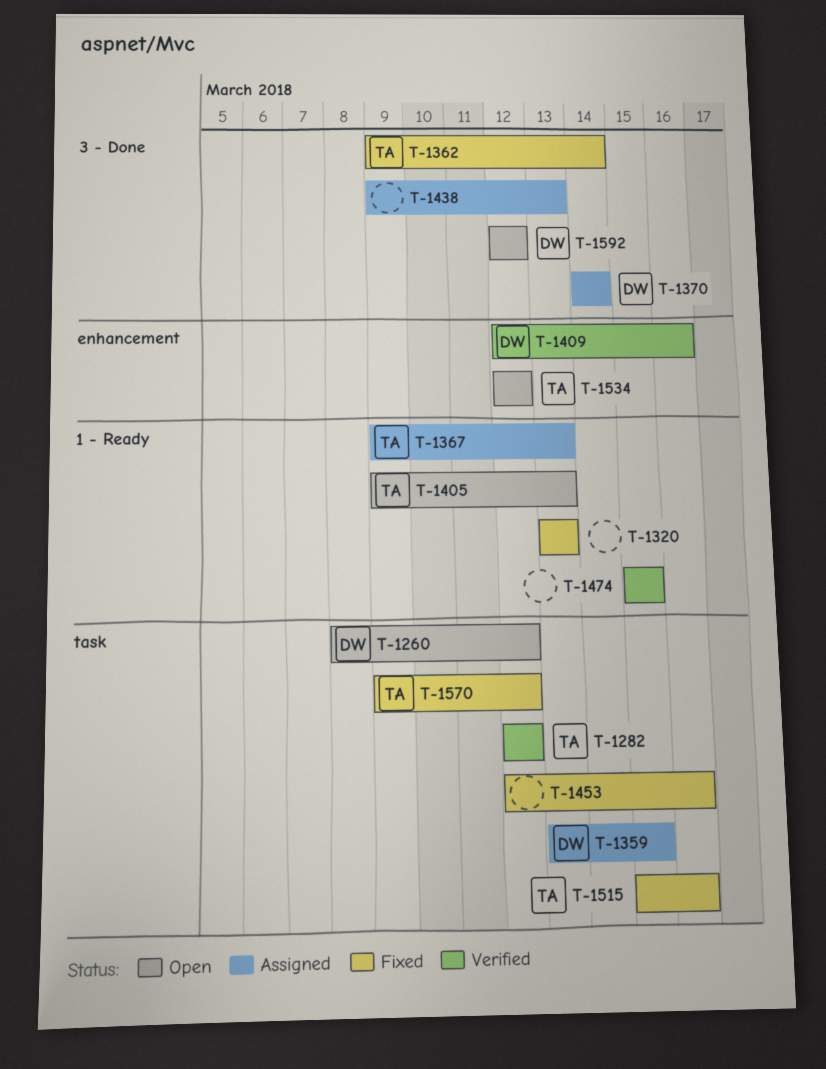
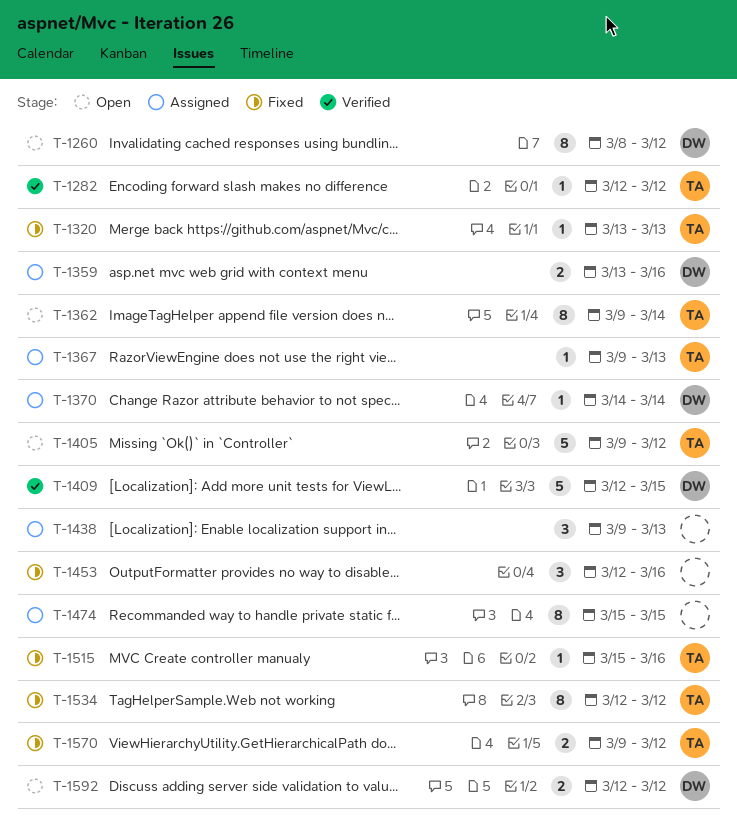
T-1320, owner: none -> TA
T-1359, due: Mar 15 -> Mar 16
T-1362, status: Fixed -> Open
T-1405, due: Mar 13 -> Mar 12
T-1409, due: Mar 16 -> Mar 15
T-1474, status: Verified -> Assigned
T-1534, status: Open -> Fixed

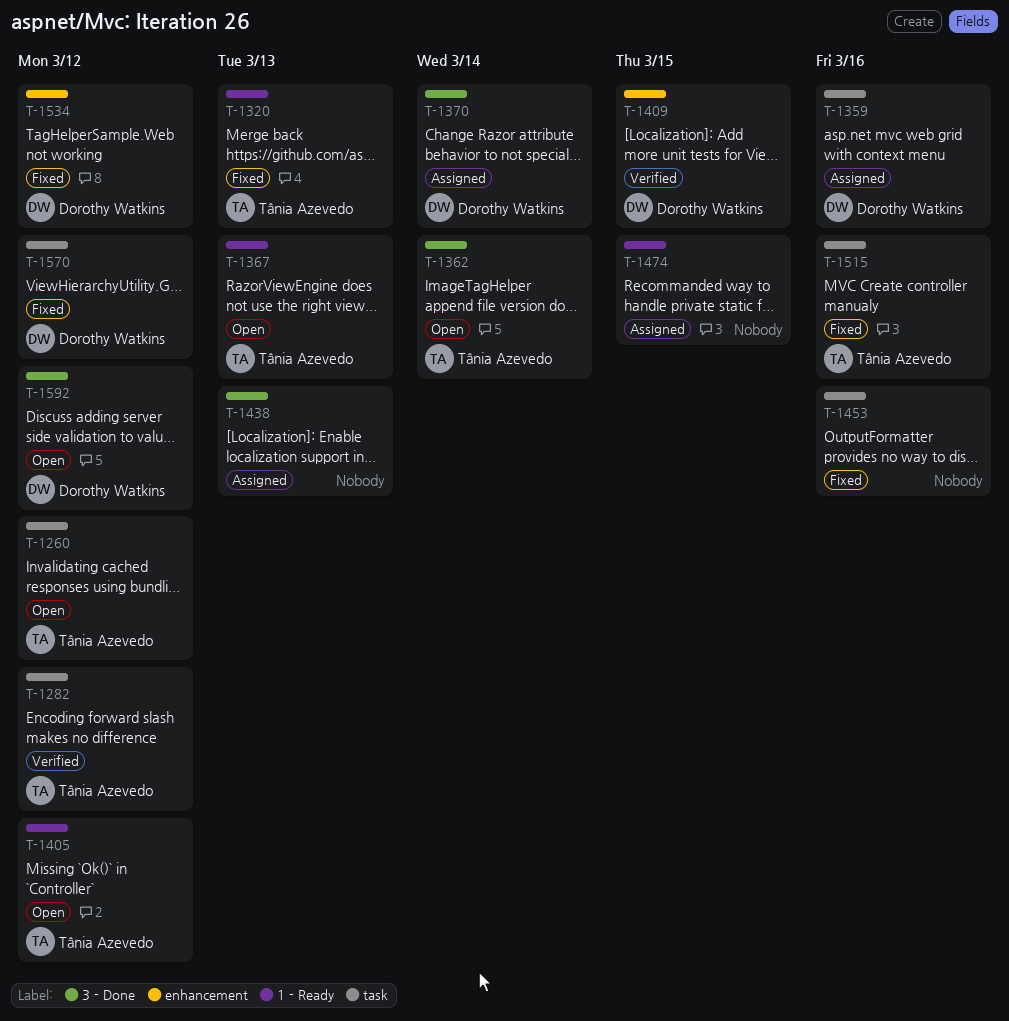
T-1260, owner: Dorothy Watkins -> Tânia Azevedo
T-1367, status: Assigned -> Open
T-1534, owner: Tânia Azevedo -> Dorothy Watkins
T-1570, owner: Tânia Azevedo -> Dorothy Watkins

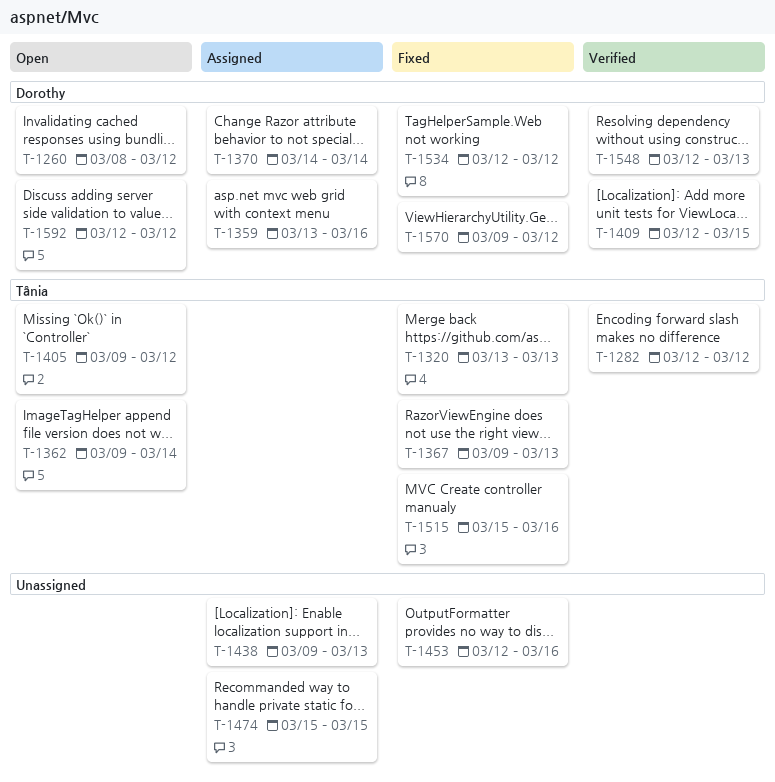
T-1260, owner: Tânia Azevedo -> Dorothy Watkins
T-1367, status: Open -> Fixed
T-1548: none -> present

